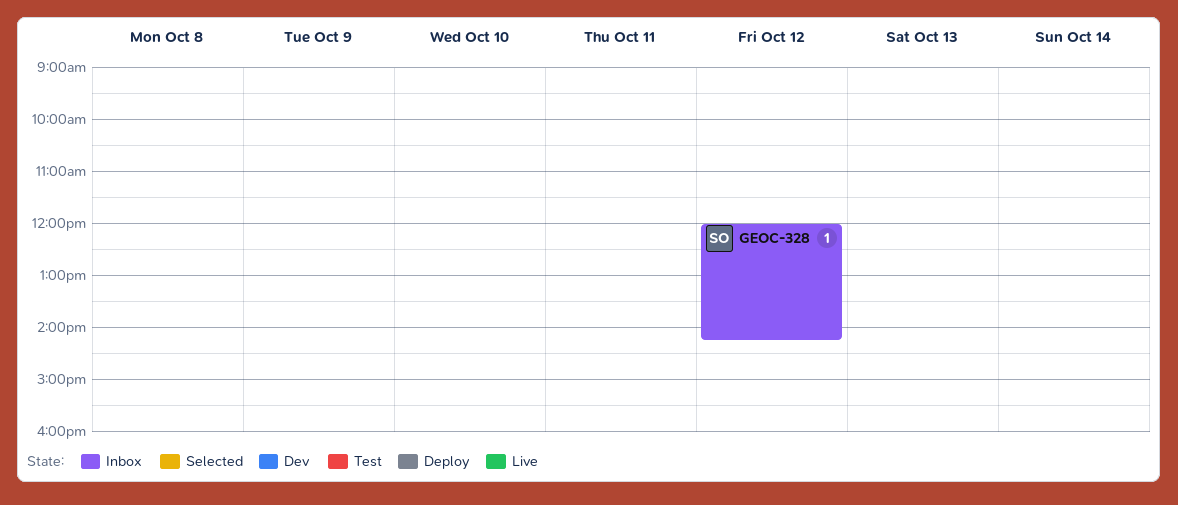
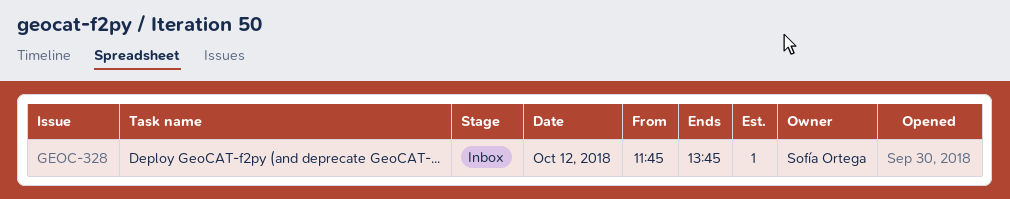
GEOC-328, begins: 12:00 -> 11:45
GEOC-328, ends: 14:15 -> 13:45

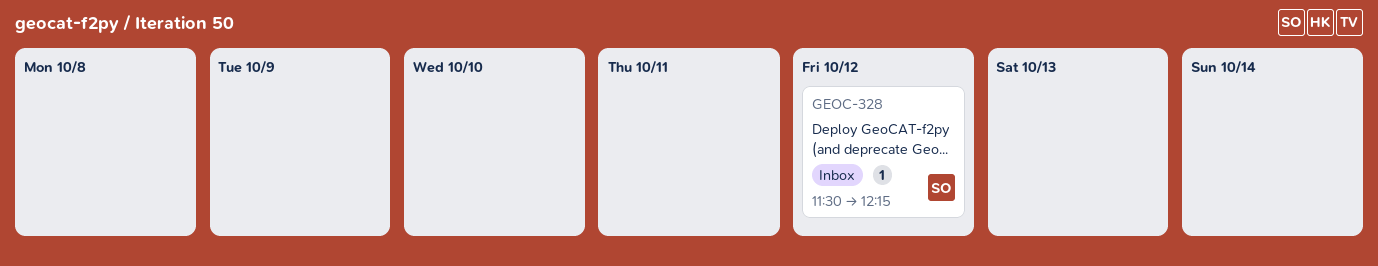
GEOC-328, begins: 11:45 -> 11:30
GEOC-328, ends: 13:45 -> 12:15

